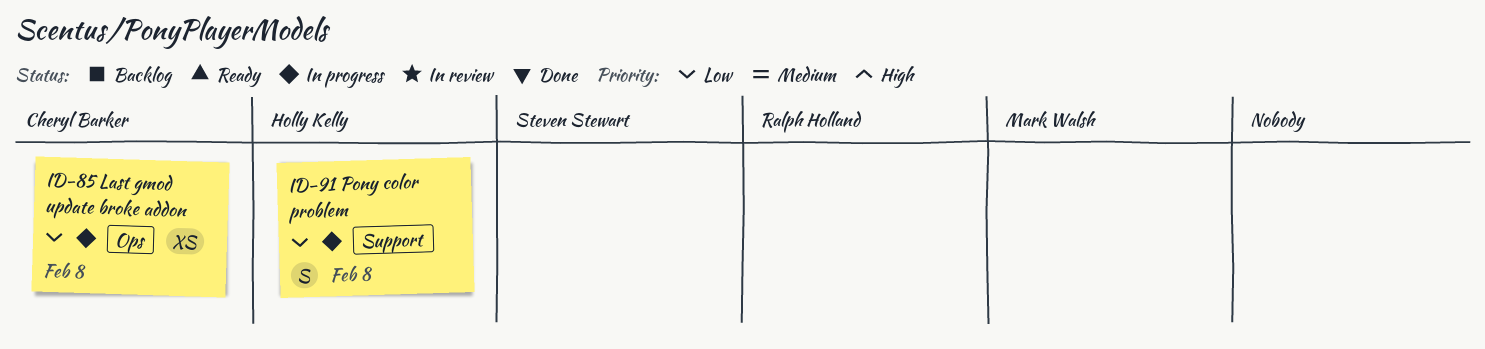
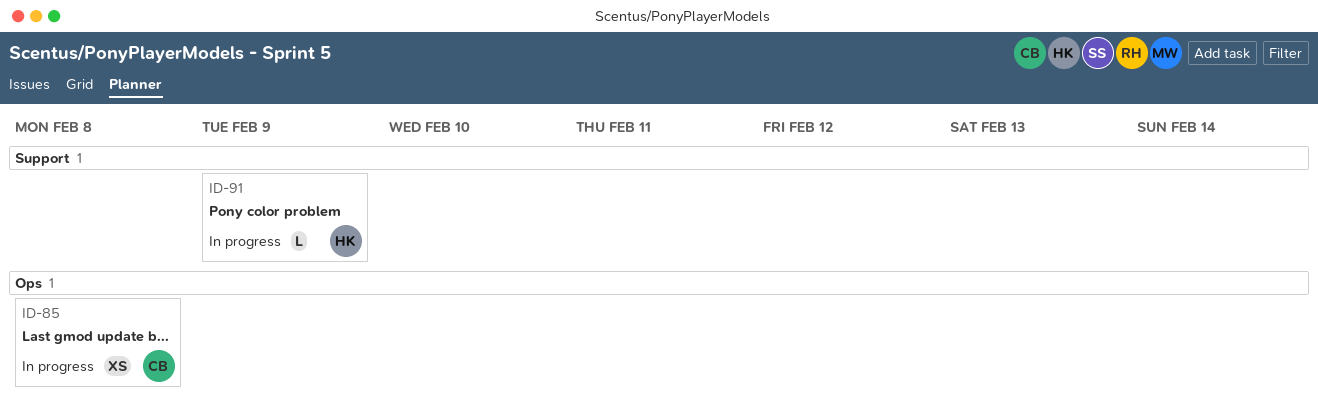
ID-91, estimate: S -> L
ID-91, due: Feb 8 -> Feb 9

